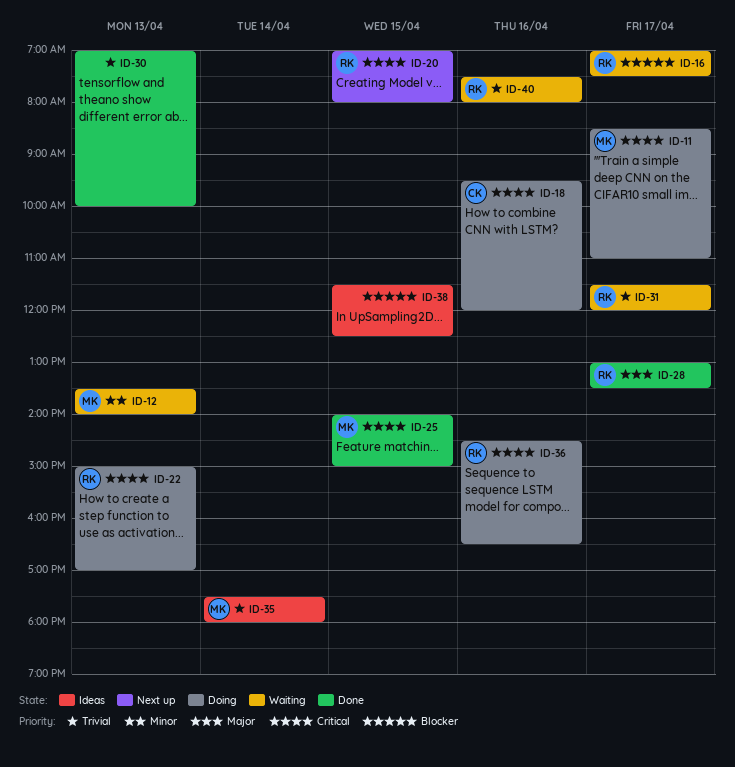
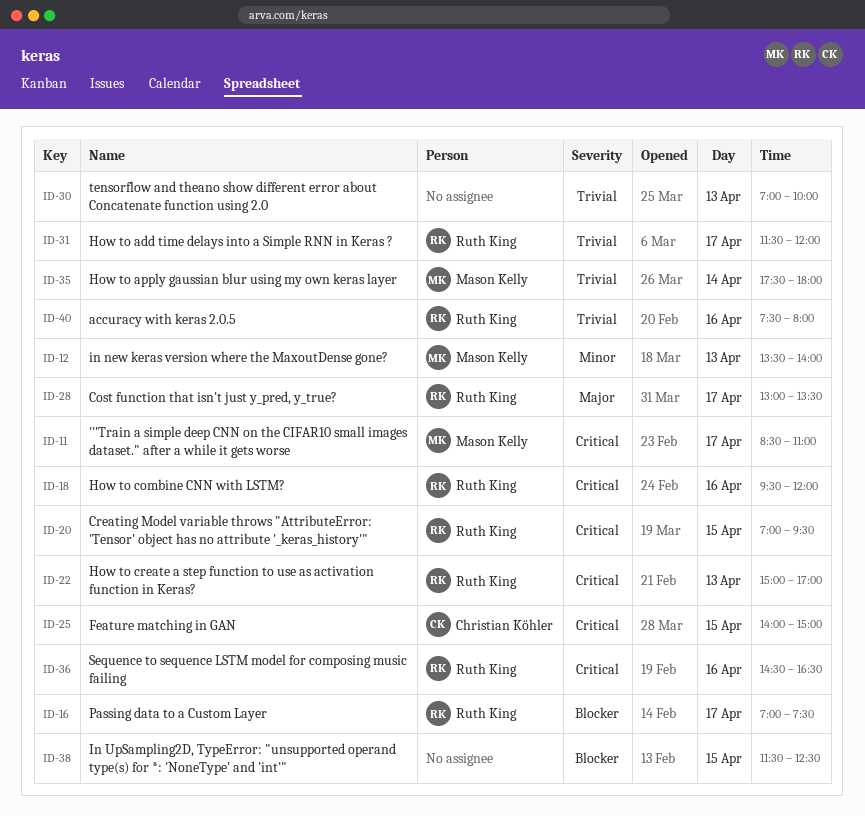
ID-18, owner: Christian Köhler -> Ruth King
ID-20, ends: 08:00 -> 09:30
ID-25, owner: Mason Kelly -> Christian Köhler

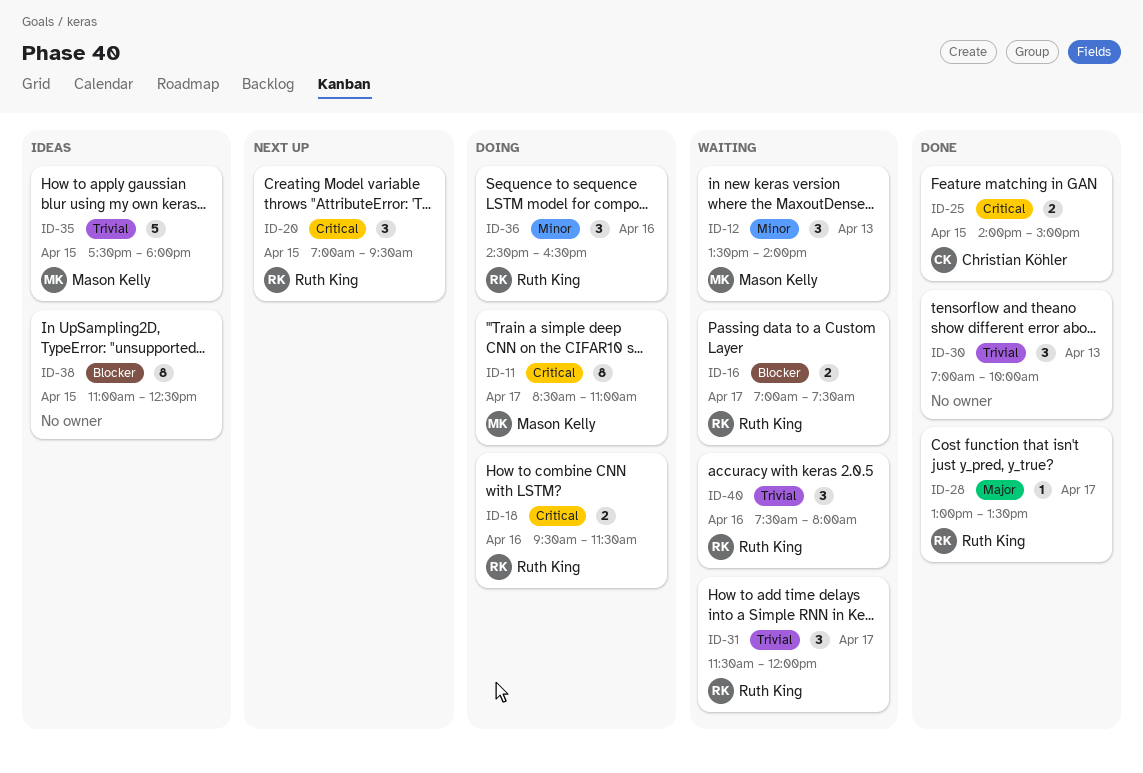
ID-18, ends: 12:00 -> 11:30
ID-22: present -> none
ID-35, day: Apr 14 -> Apr 15
ID-36, priority: Critical -> Minor
ID-38, begins: 11:30 -> 11:00

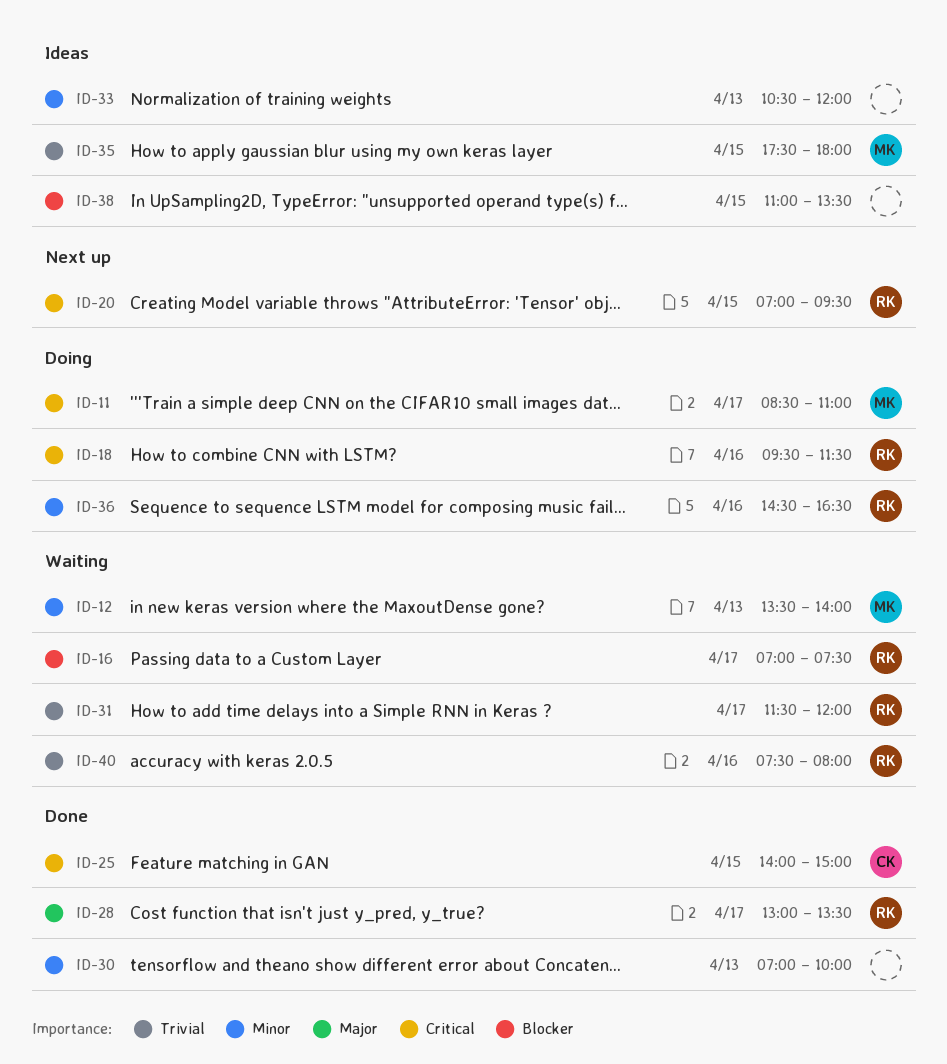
ID-30, priority: Trivial -> Minor
ID-33: none -> present
ID-38, ends: 12:30 -> 13:30

